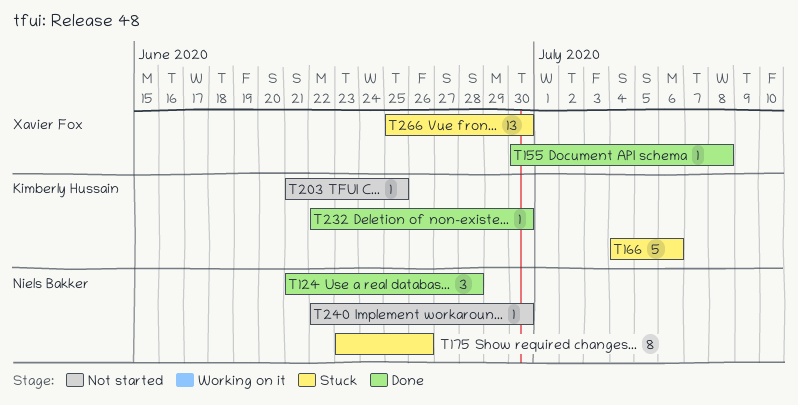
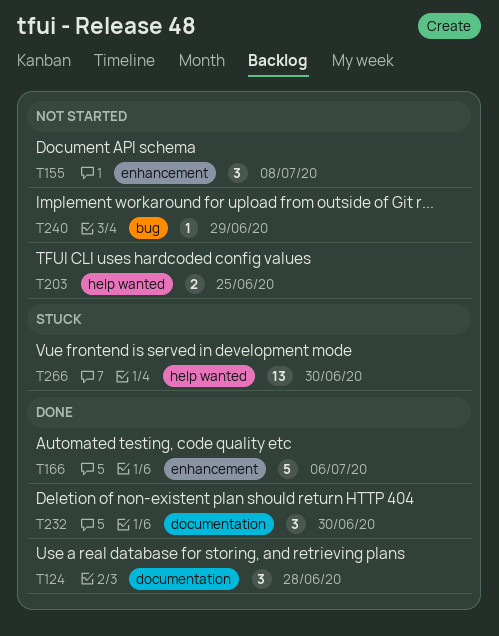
T155, status: Done -> Not started
T155, estimate: 1 -> 3
T166, status: Stuck -> Done
T175: present -> none
T203, estimate: 1 -> 2
T232, estimate: 1 -> 3
T240, due: Jun 30 -> Jun 29

